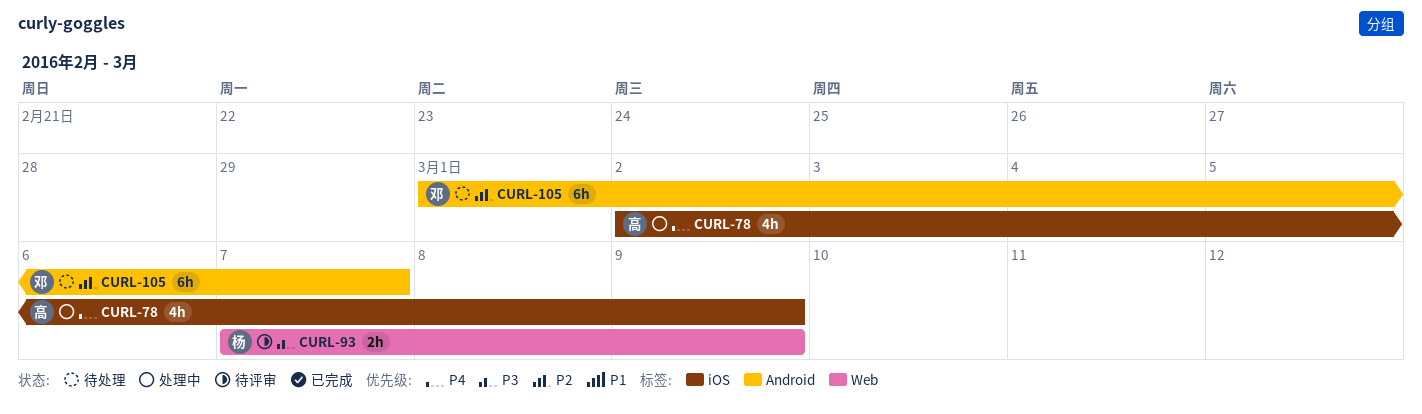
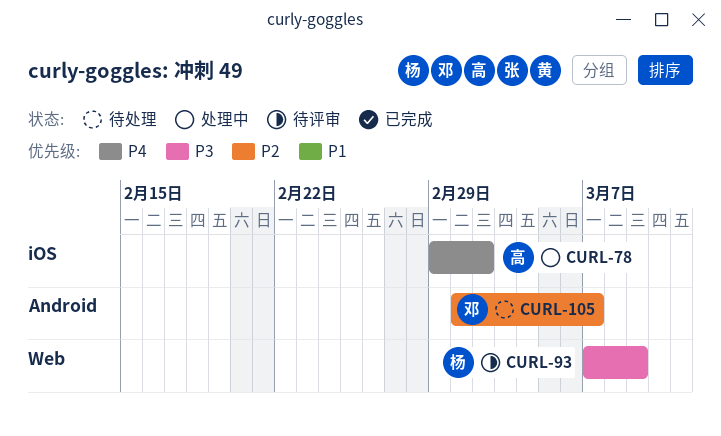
CURL-78, start: Mar 2 -> Feb 29
CURL-78, due: Mar 9 -> Mar 2

